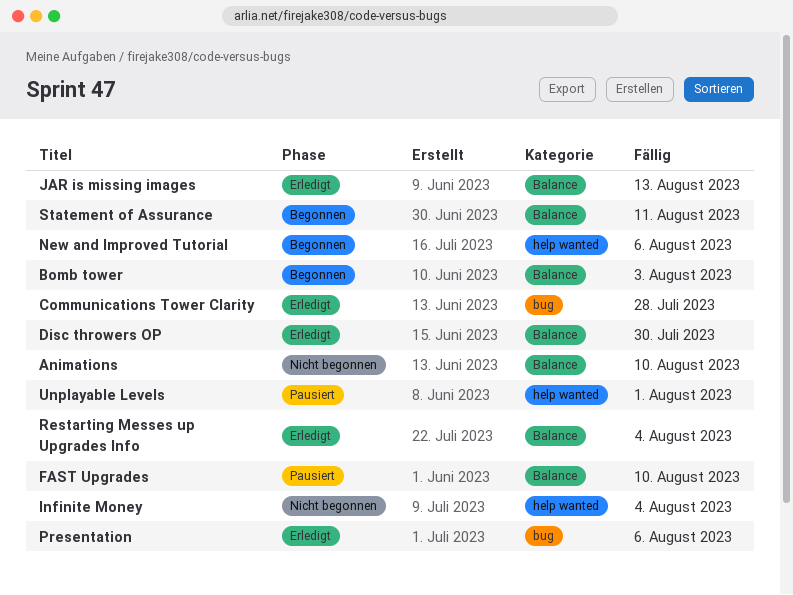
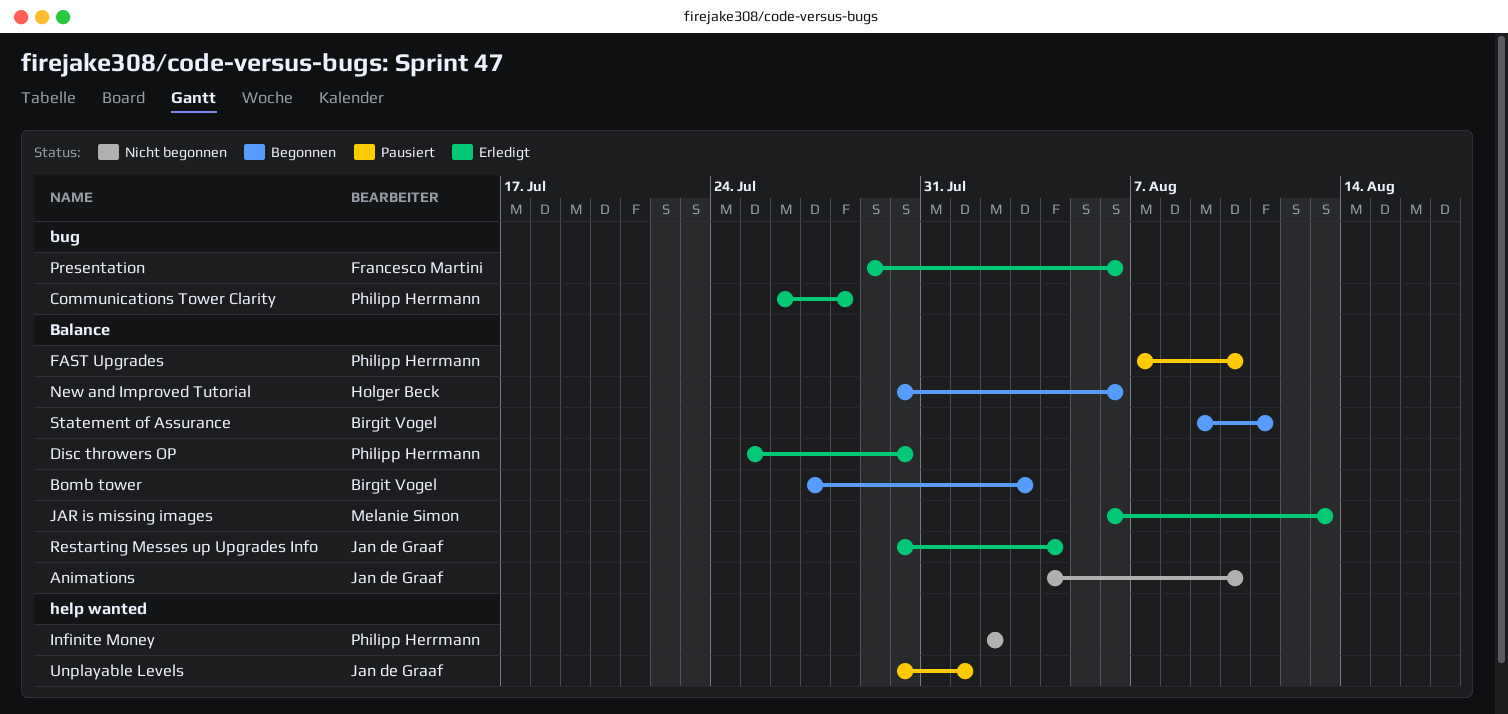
Infinite Money, due: Aug 4 -> Aug 2
New and Improved Tutorial, label: help wanted -> Balance

